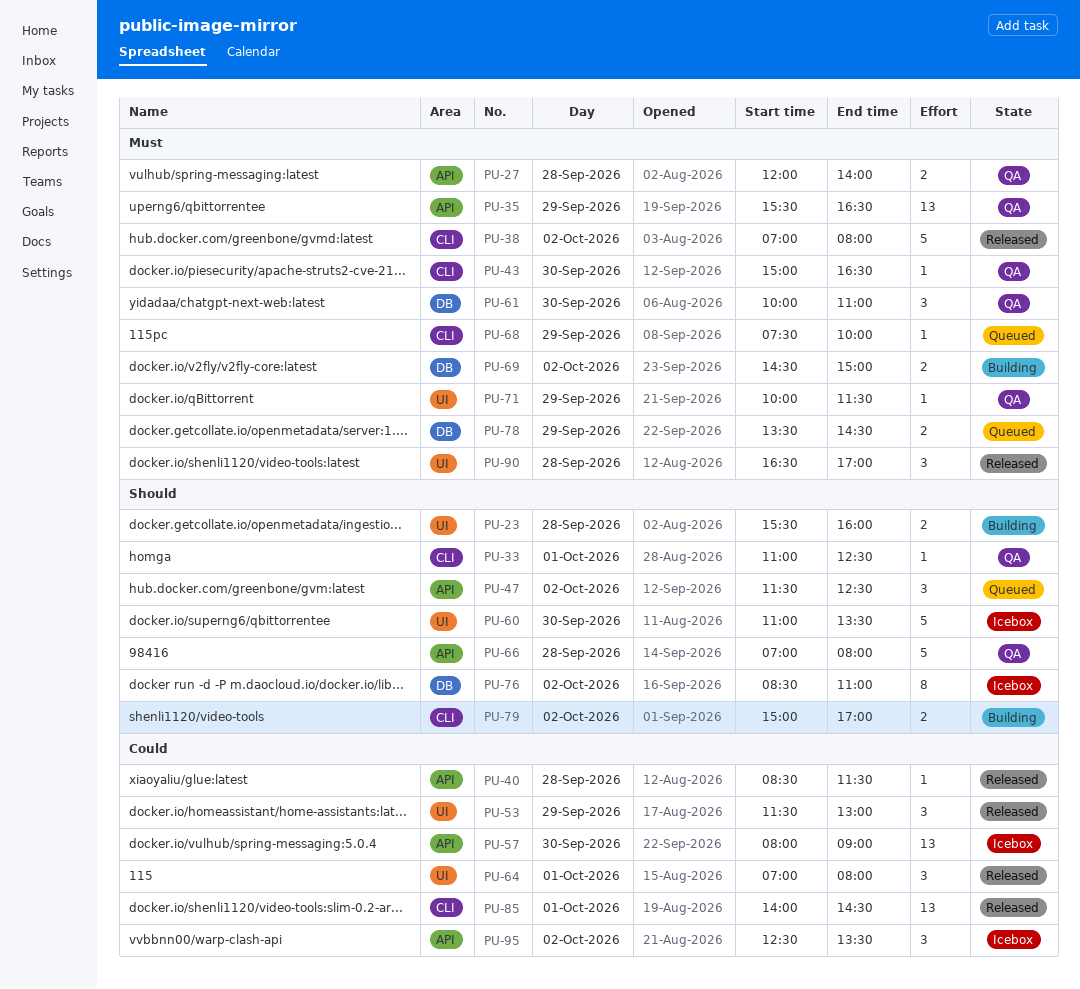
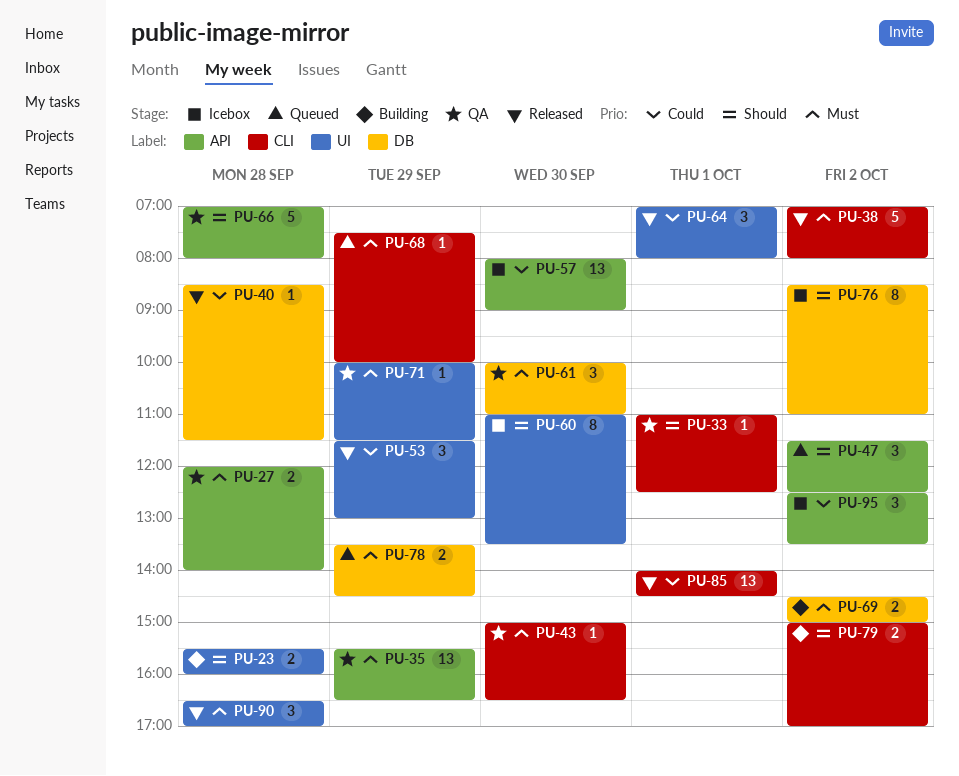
PU-40, label: API -> DB
PU-60, estimate: 5 -> 8

